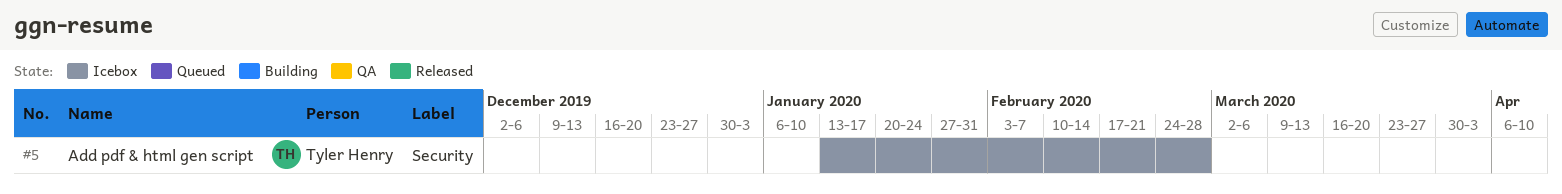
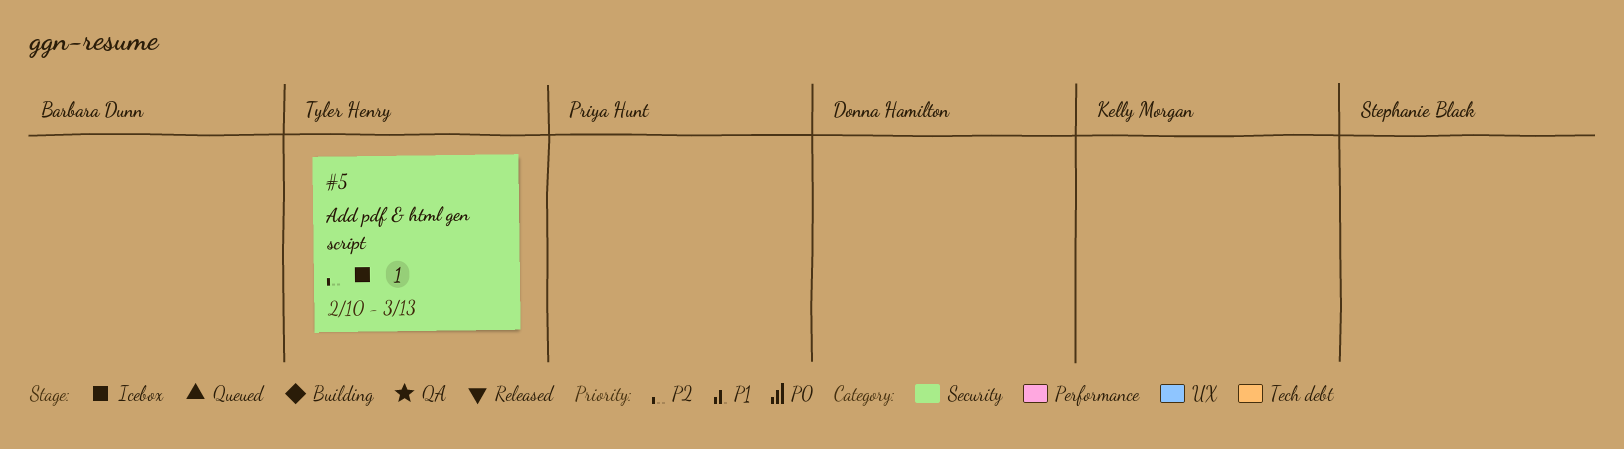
#5, start: Jan 13 -> Feb 10
#5, due: Feb 28 -> Mar 13

